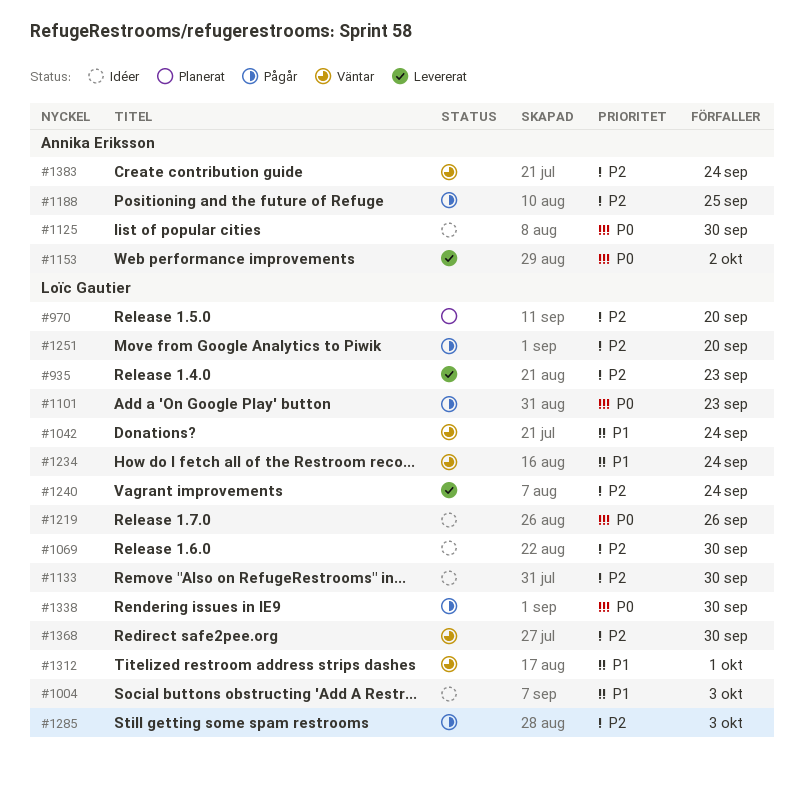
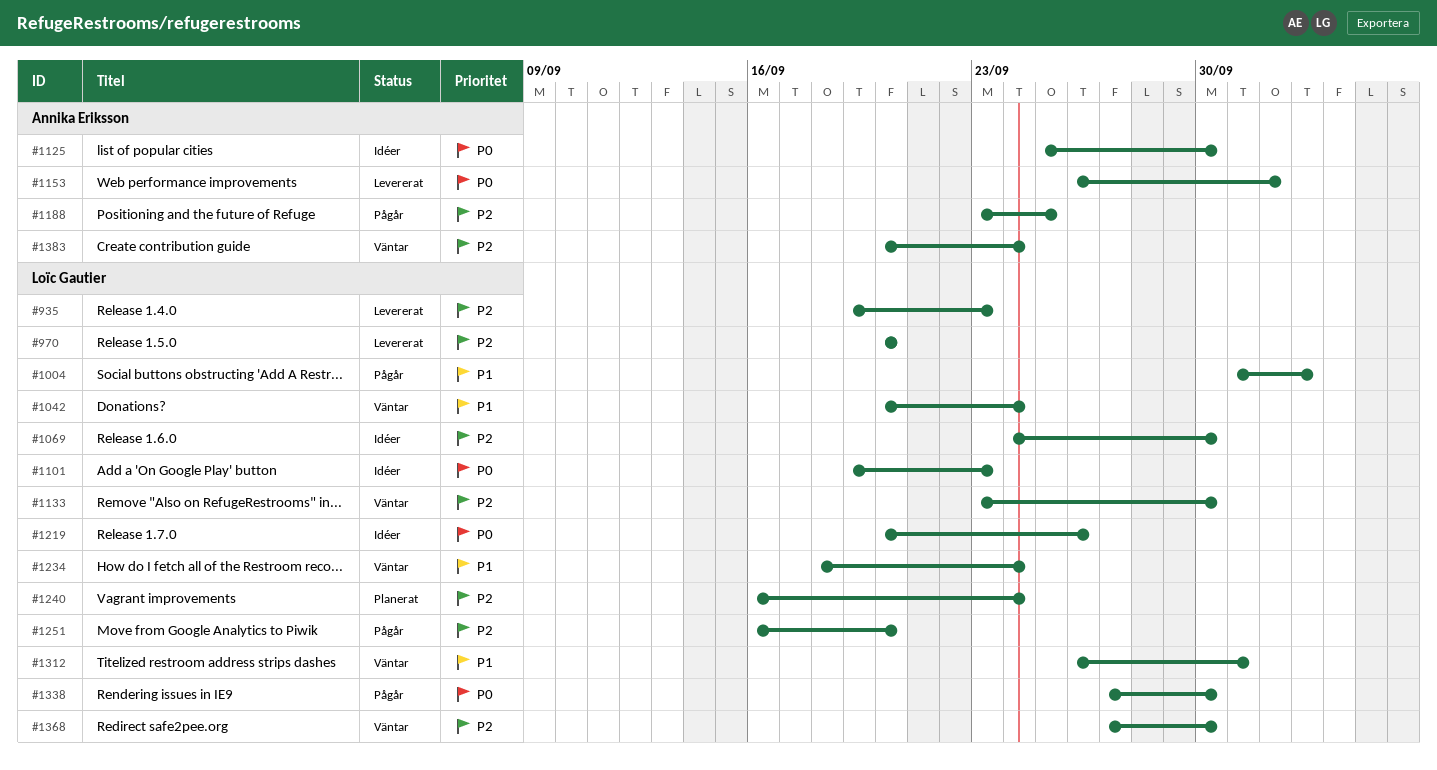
#970, status: Planerat -> Levererat
#1004, status: Idéer -> Pågår
#1101, status: Pågår -> Idéer
#1133, status: Idéer -> Väntar
#1240, status: Levererat -> Planerat
#1285: present -> none

